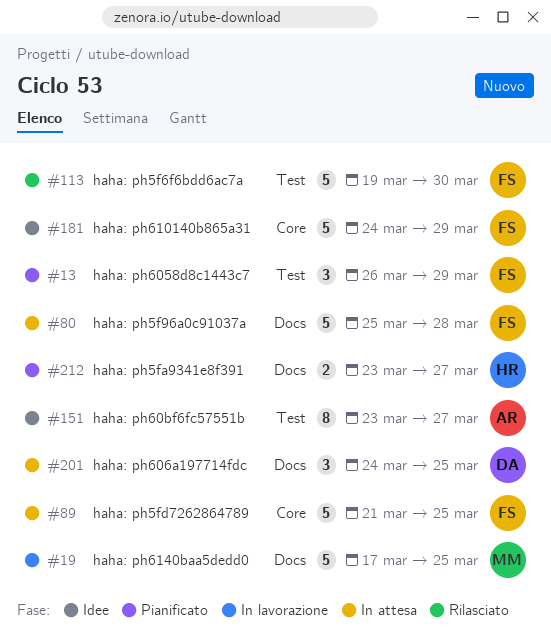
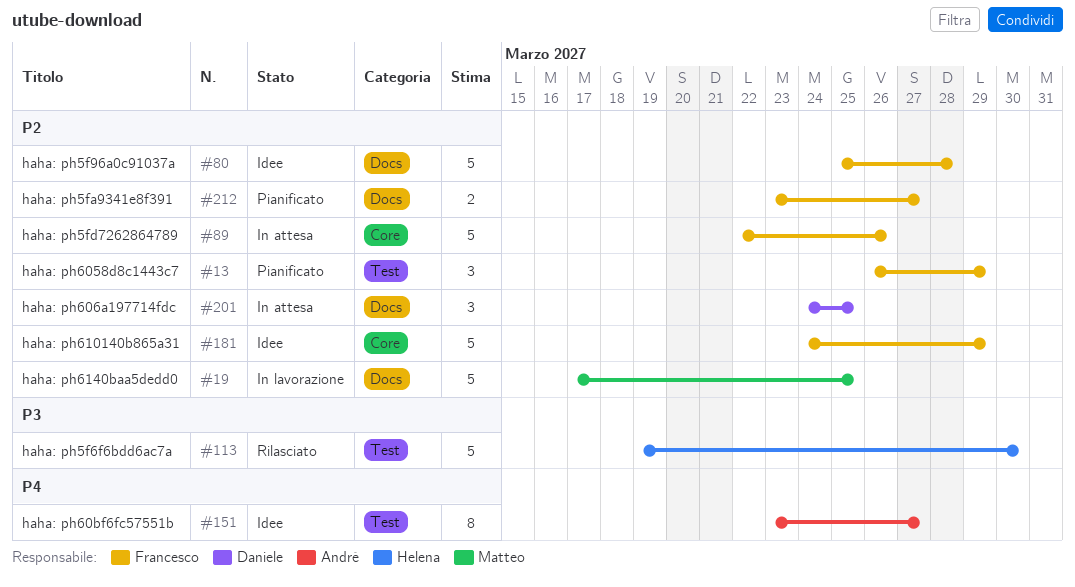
#80, status: In attesa -> Idee
#89, start: Mar 21 -> Mar 22
#89, due: Mar 25 -> Mar 26
#113, owner: Francesco -> Helena
#212, owner: Helena -> Francesco

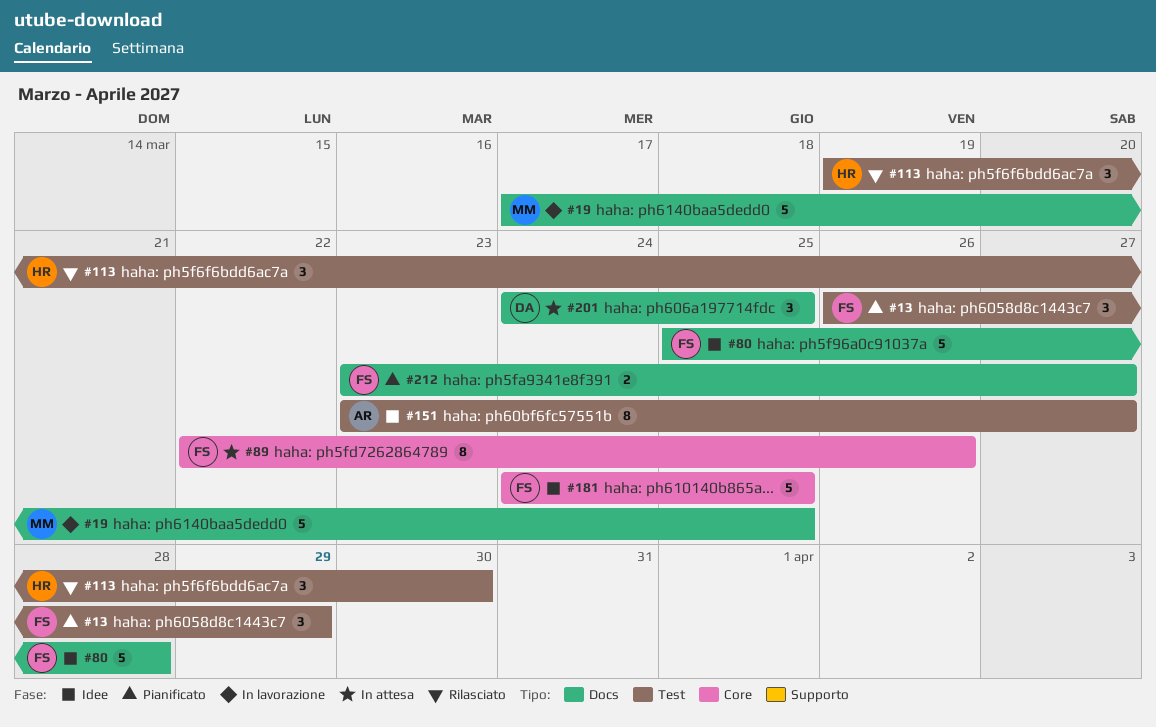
#89, estimate: 5 -> 8
#113, estimate: 5 -> 3
#181, due: Mar 29 -> Mar 25

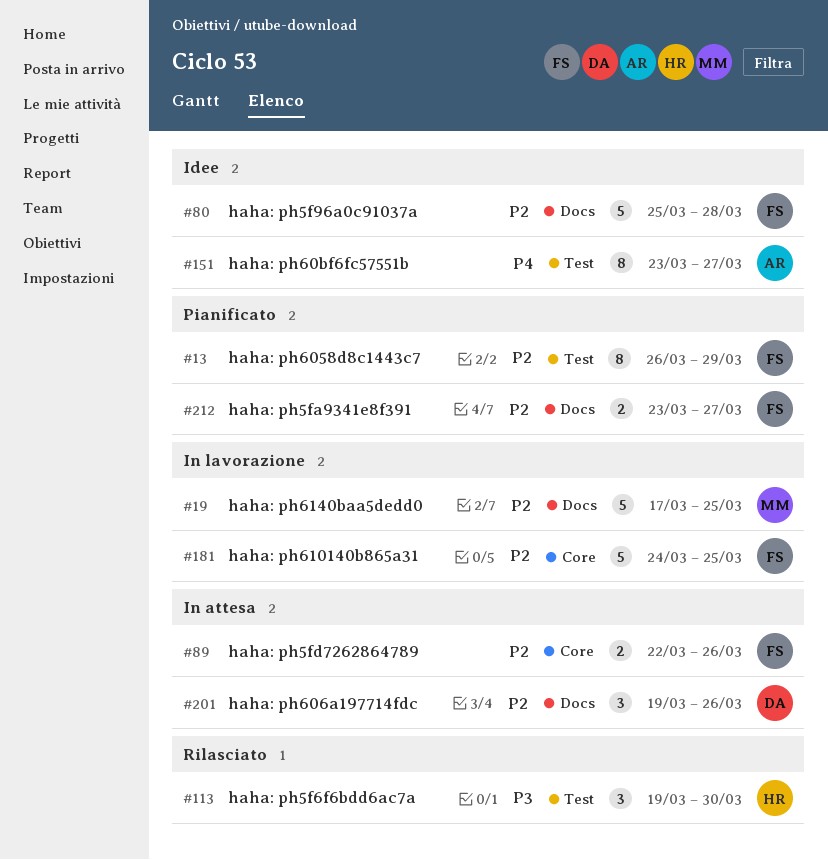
#13, estimate: 3 -> 8
#89, estimate: 8 -> 2
#181, status: Idee -> In lavorazione
#201, start: Mar 24 -> Mar 19
#201, due: Mar 25 -> Mar 26

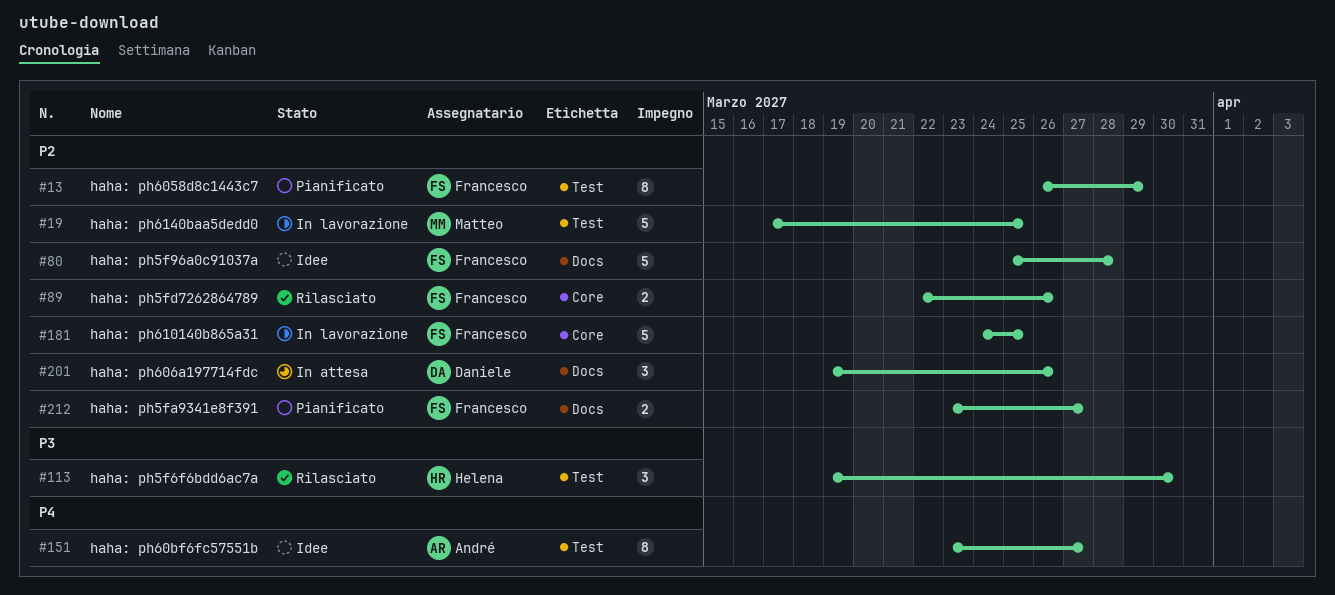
#19, label: Docs -> Test
#89, status: In attesa -> Rilasciato

